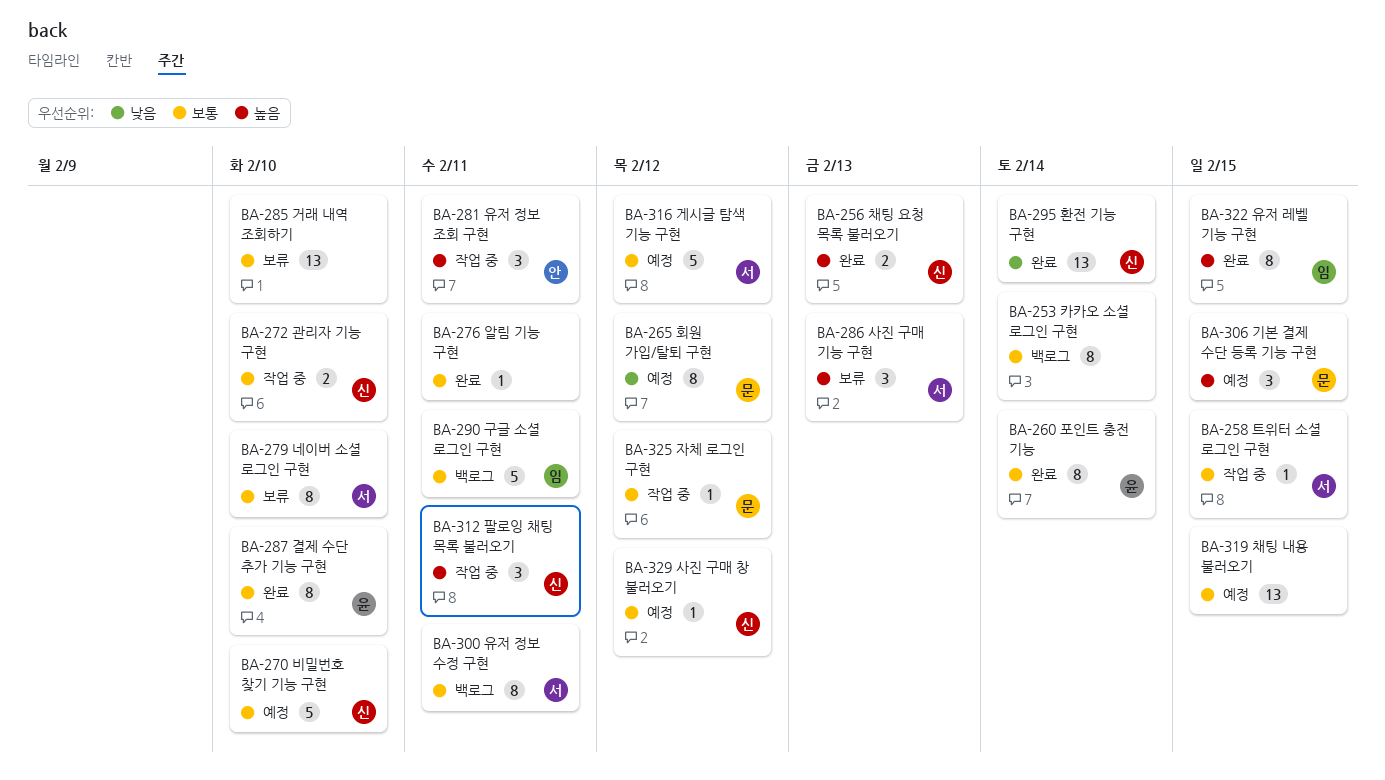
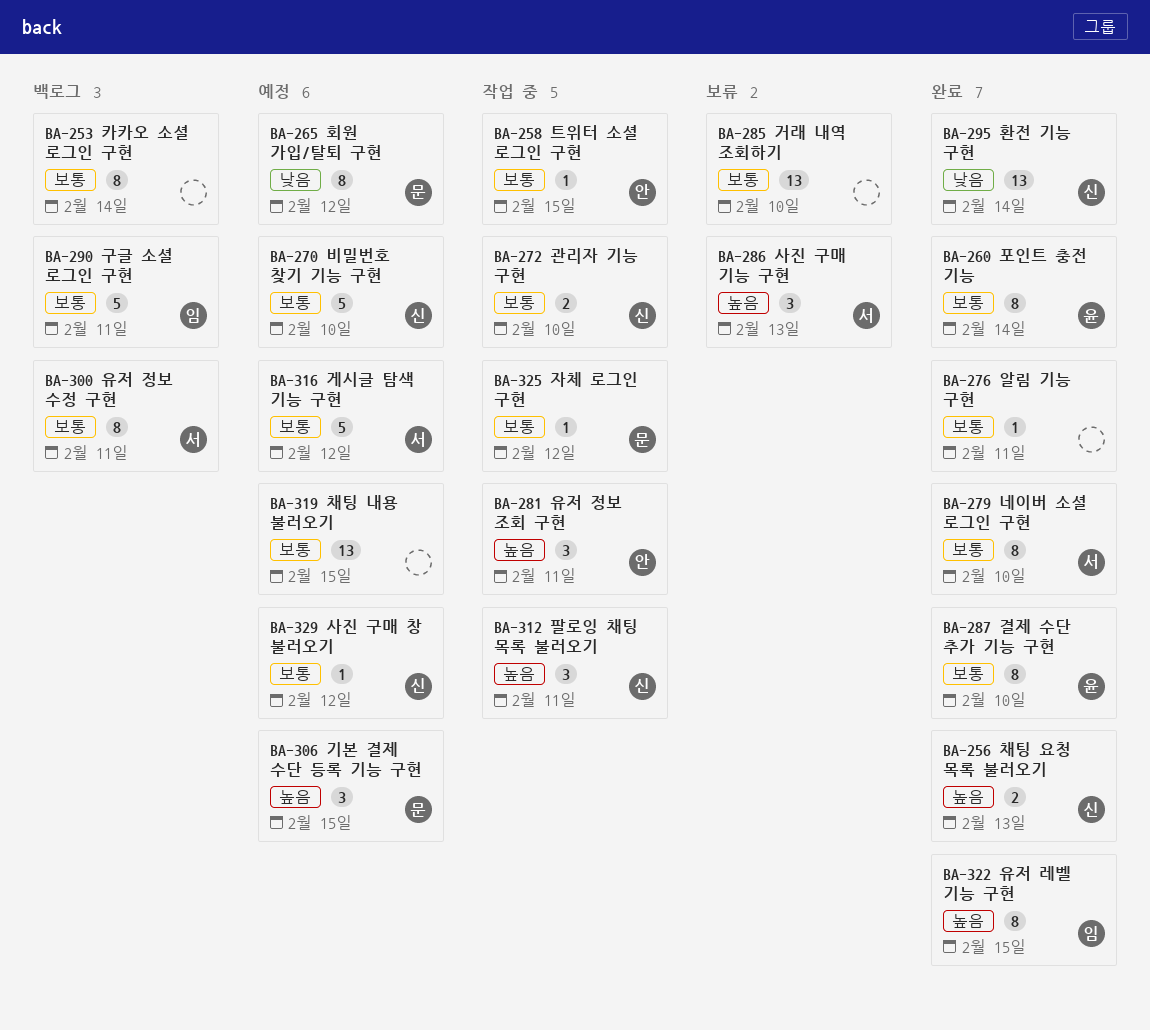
BA-258, owner: 서 -> 안
BA-279, status: 보류 -> 완료

